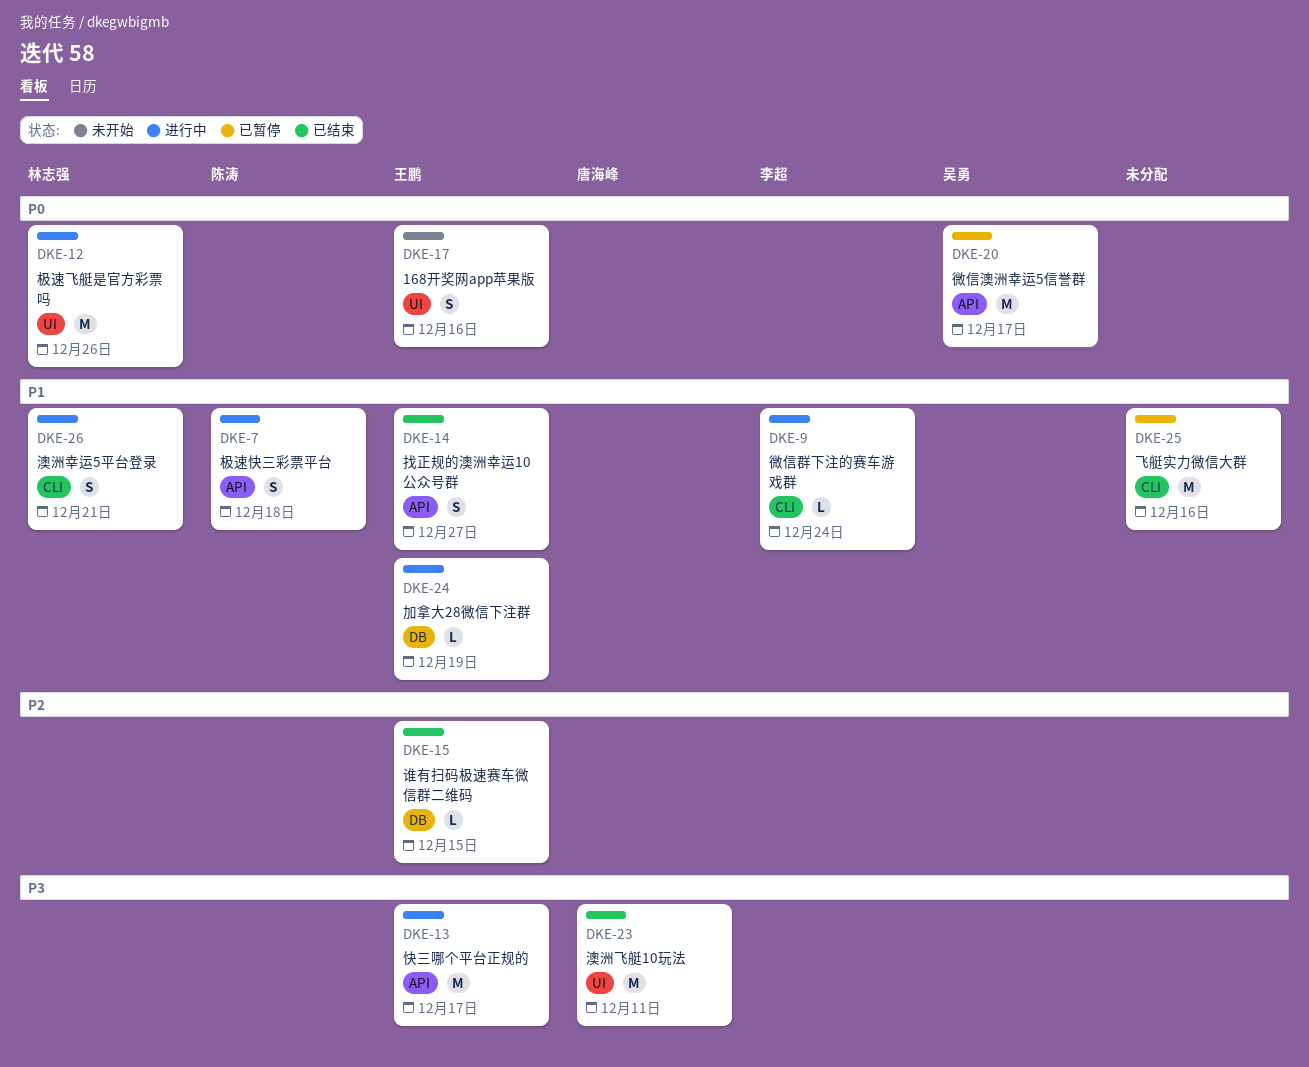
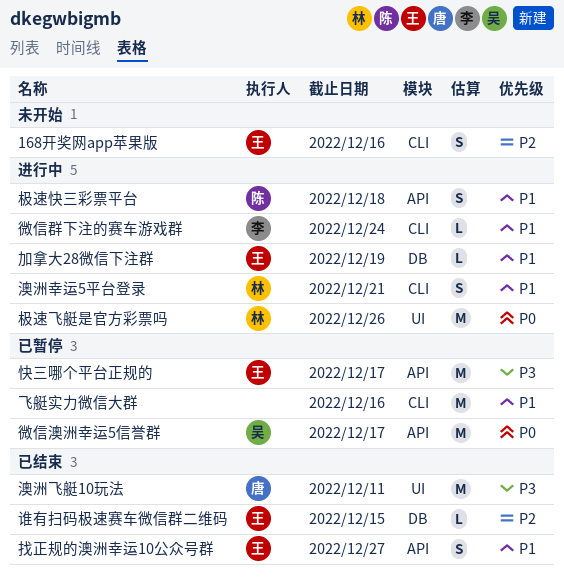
168开奖网app苹果版, priority: P0 -> P2
168开奖网app苹果版, label: UI -> CLI
快三哪个平台正规的, status: 进行中 -> 已暂停

